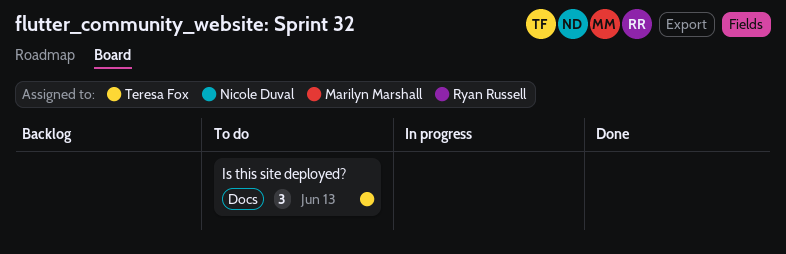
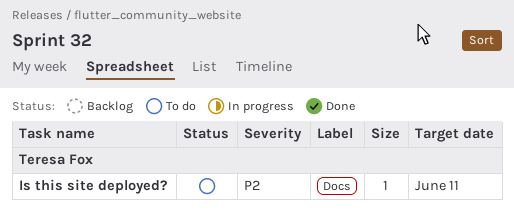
Is this site deployed?, estimate: 3 -> 1
Is this site deployed?, due: Jun 13 -> Jun 11

